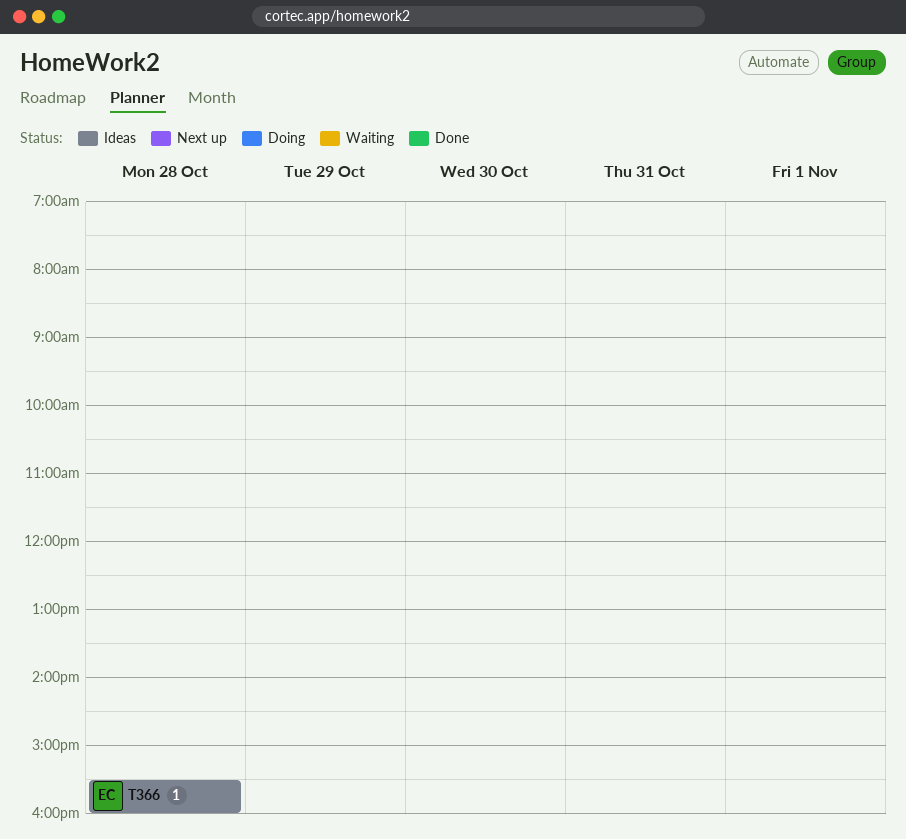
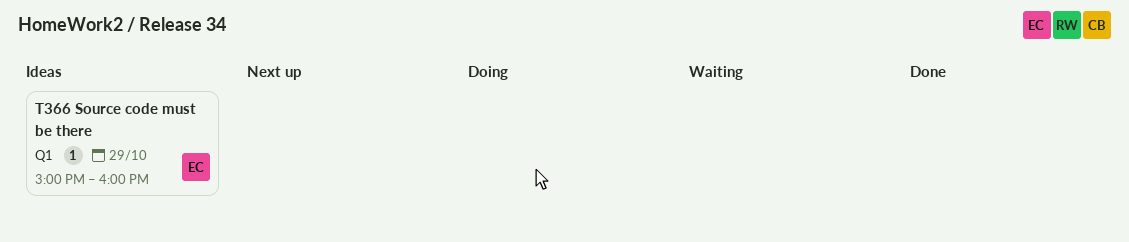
T366, day: Oct 28 -> Oct 29
T366, begins: 15:30 -> 15:00

